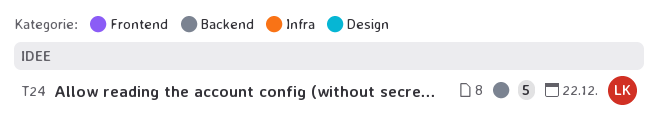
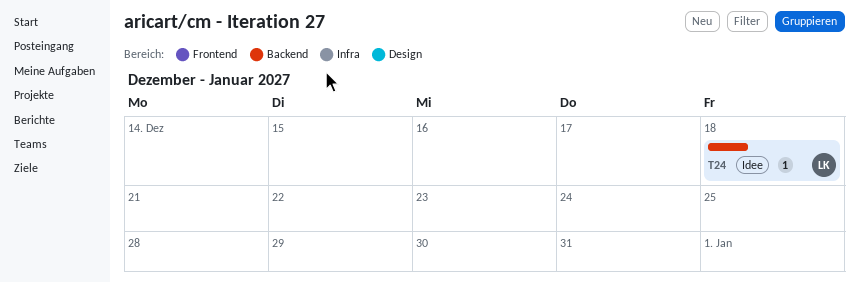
T24, estimate: 5 -> 1
T24, due: Dec 22 -> Dec 18

